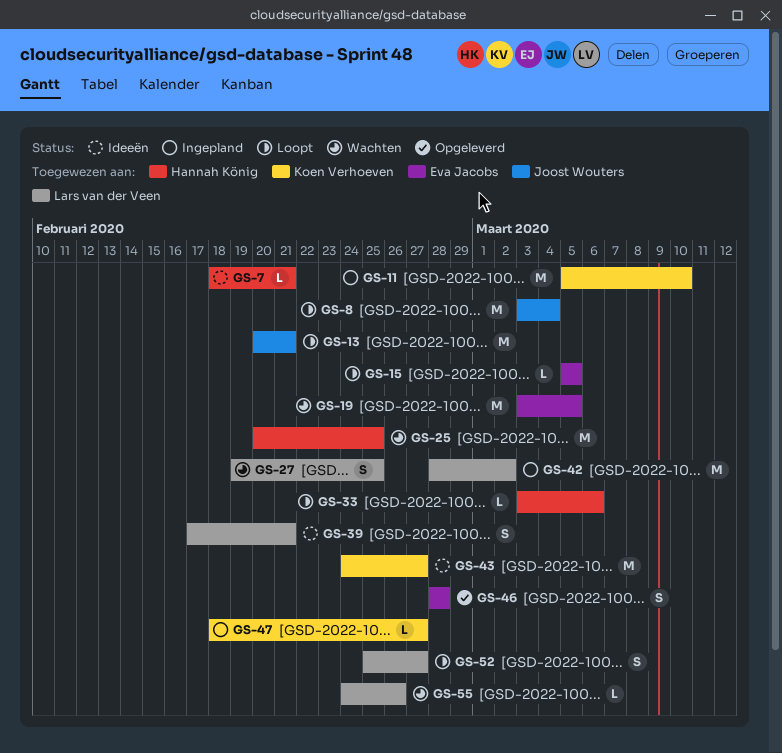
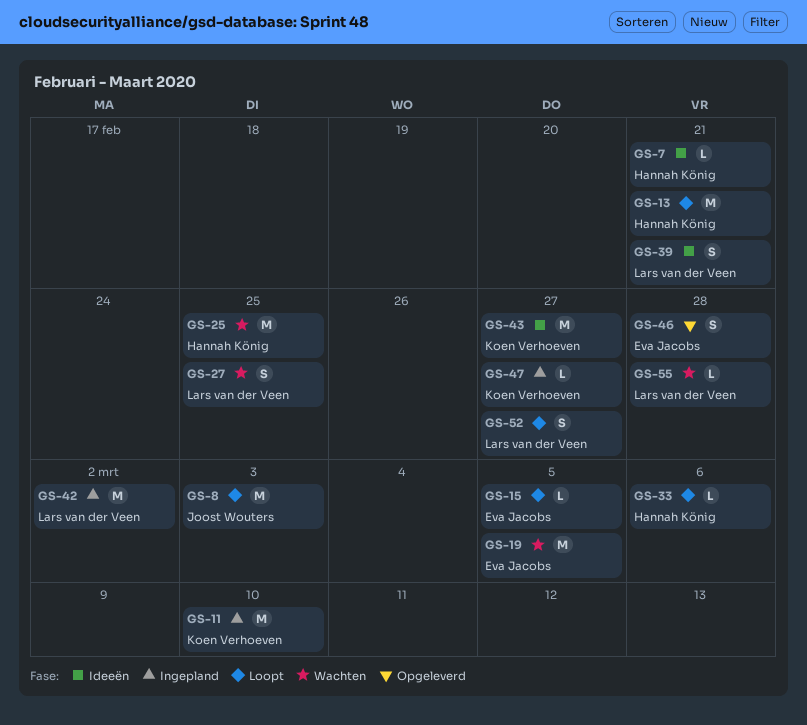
GS-8, due: Mar 4 -> Mar 3
GS-13, owner: Joost Wouters -> Hannah König
GS-55, due: Feb 26 -> Feb 28

